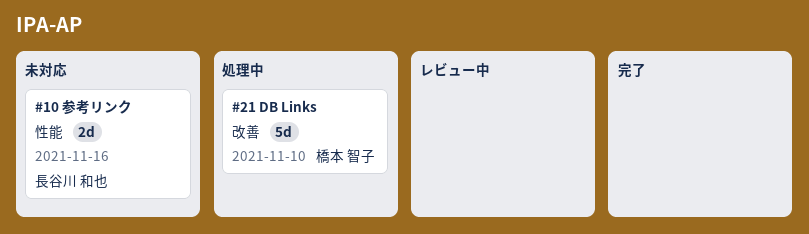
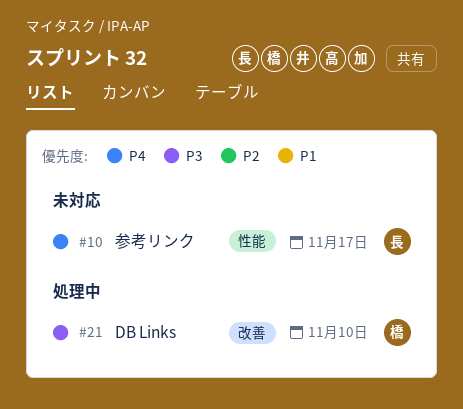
#10, due: Nov 16 -> Nov 17

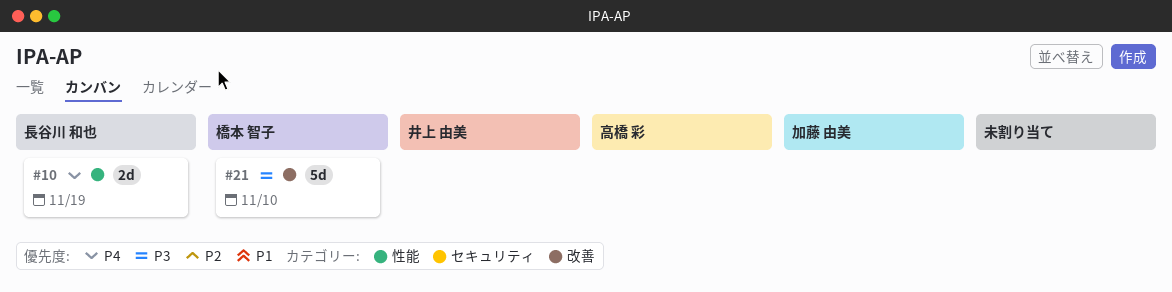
#10, due: Nov 17 -> Nov 19

